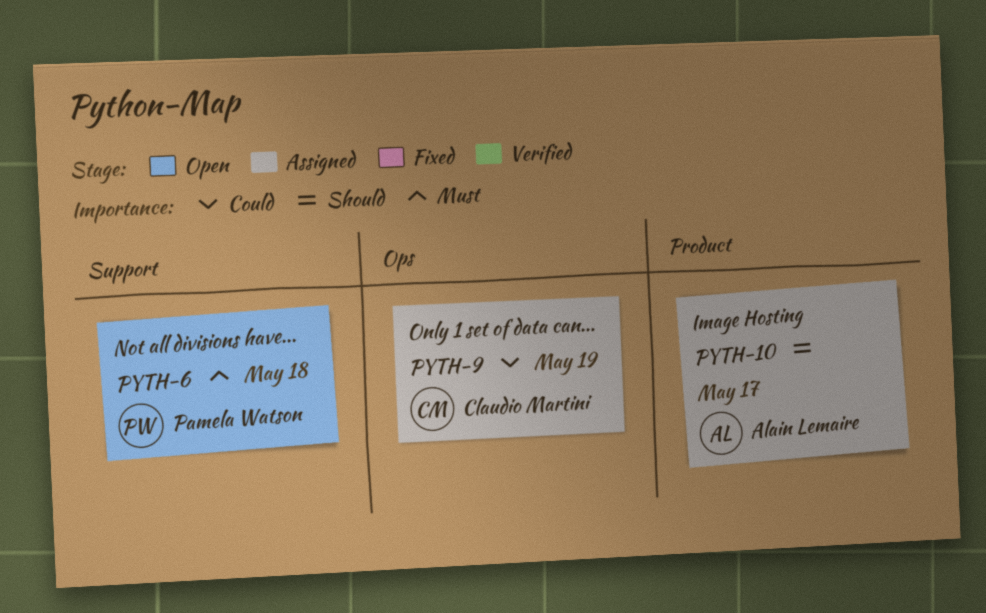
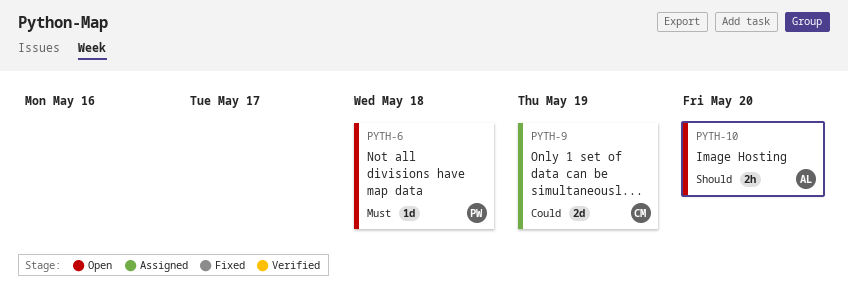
PYTH-10, status: Assigned -> Open
PYTH-10, due: May 17 -> May 20

